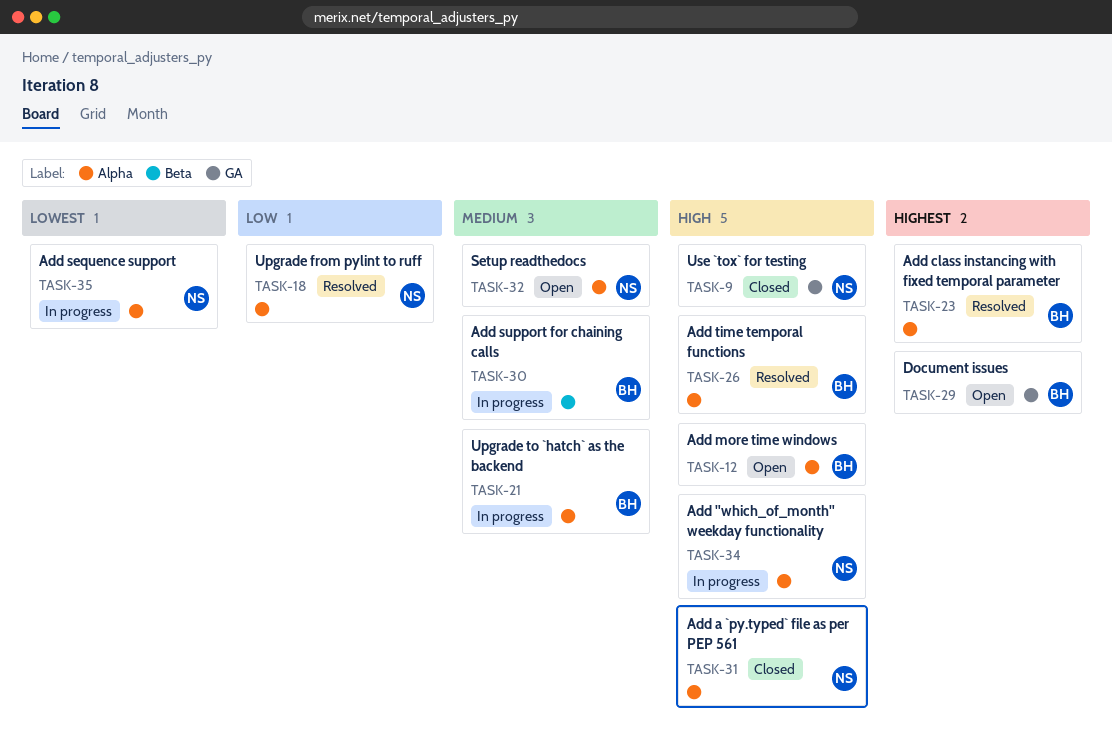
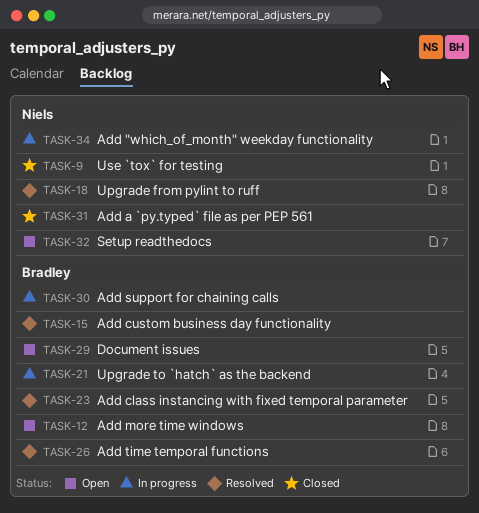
TASK-15: none -> present
TASK-35: present -> none

